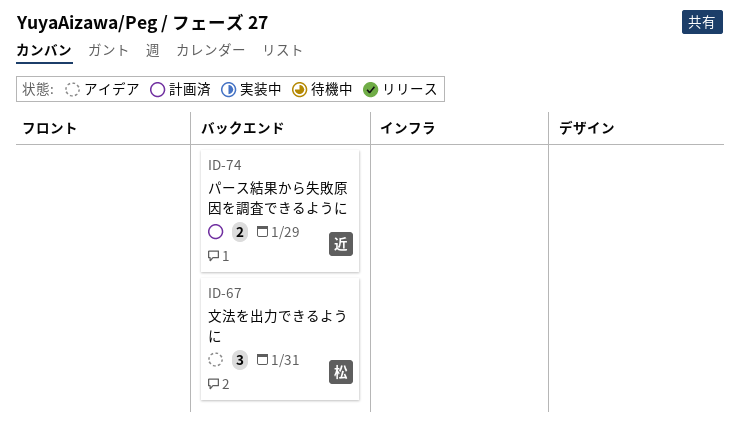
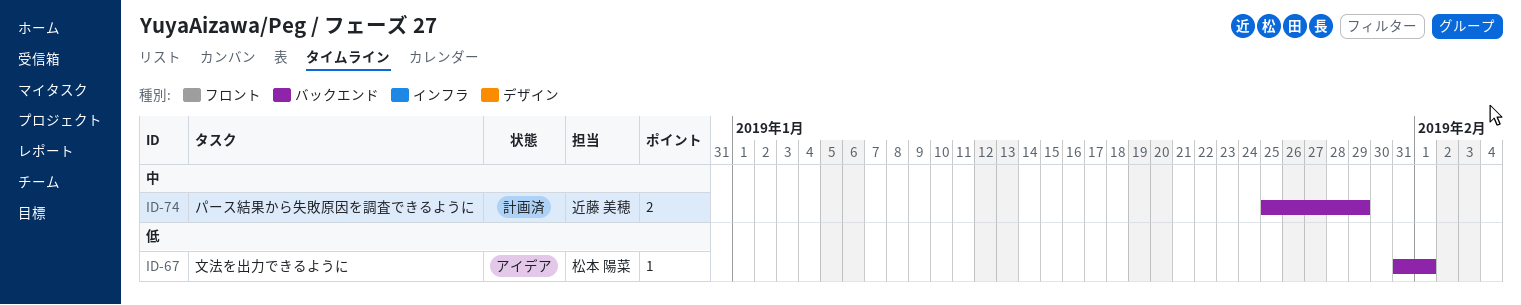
ID-67, estimate: 3 -> 1
ID-67, due: Jan 31 -> Feb 1

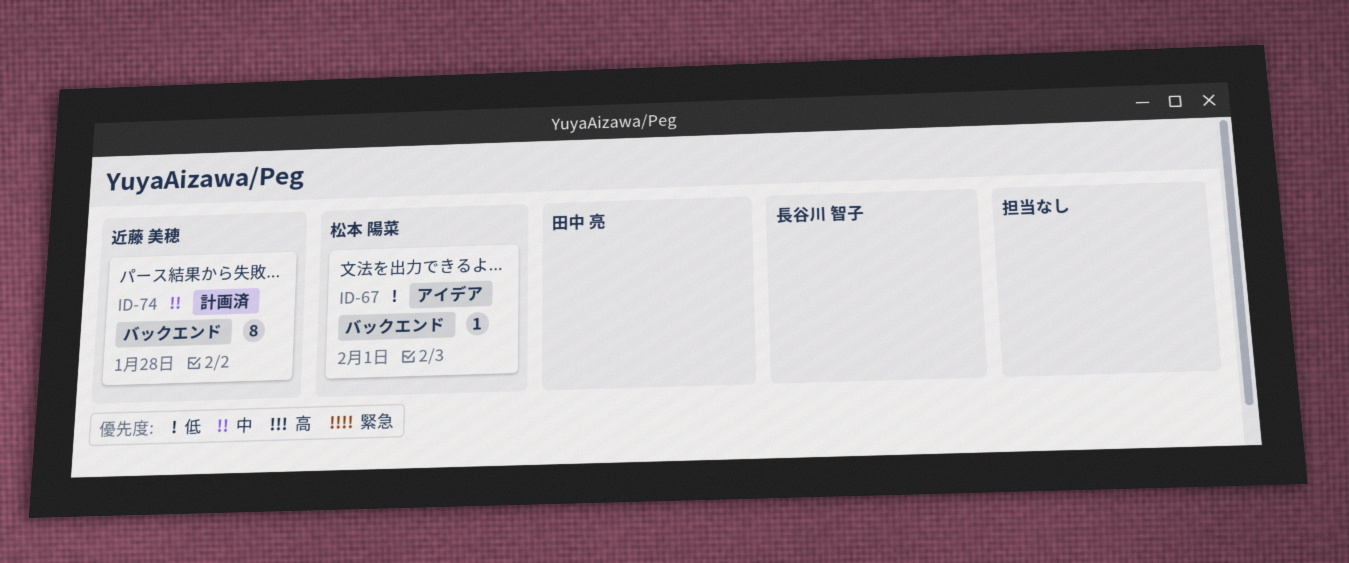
ID-74, estimate: 2 -> 8
ID-74, due: Jan 29 -> Jan 28

